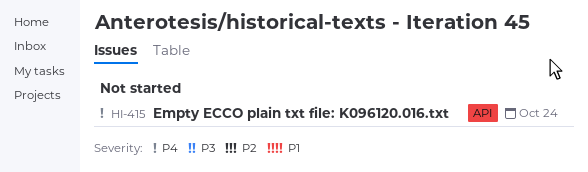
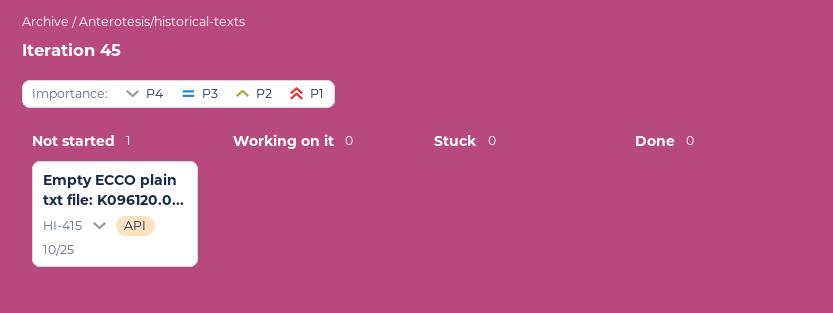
HI-415, due: Oct 24 -> Oct 25

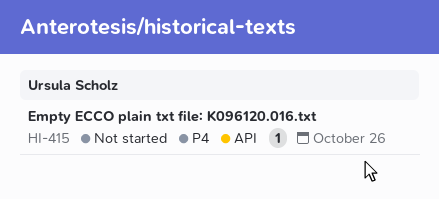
HI-415, due: Oct 25 -> Oct 26

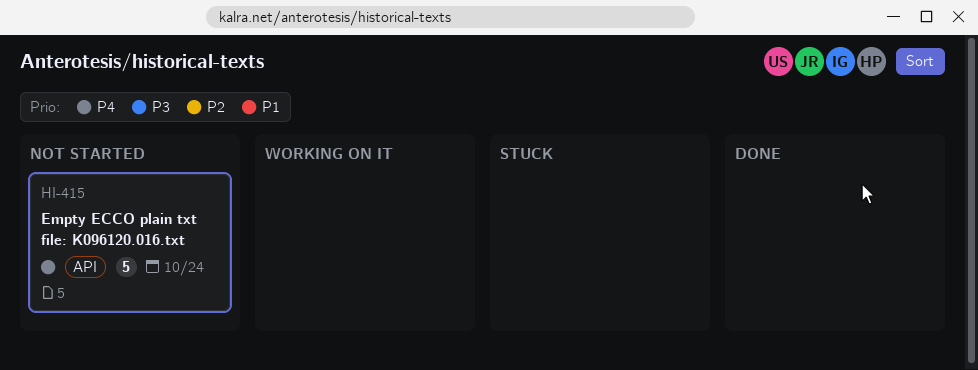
HI-415, estimate: 1 -> 5
HI-415, due: Oct 26 -> Oct 24

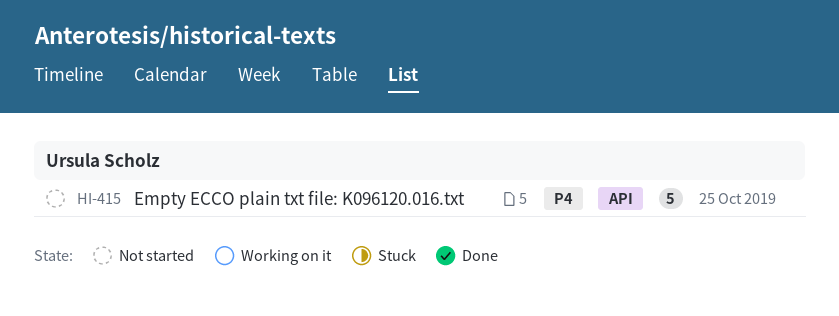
HI-415, due: Oct 24 -> Oct 25

